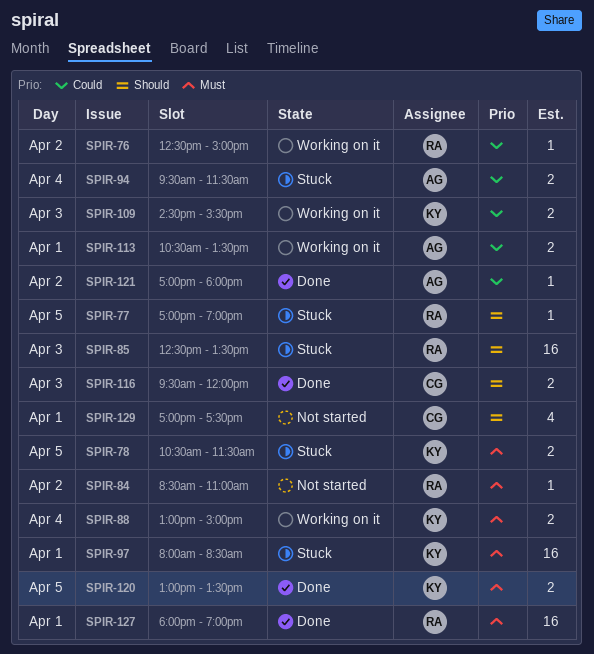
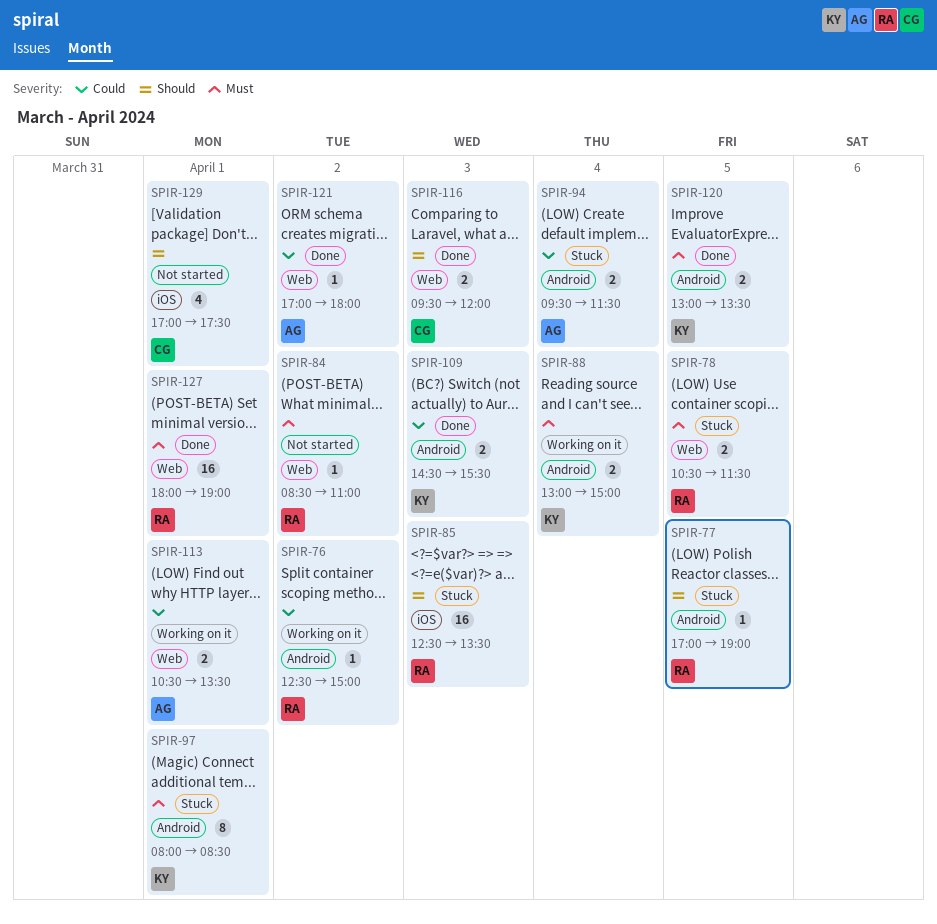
SPIR-78, owner: KY -> RA
SPIR-97, estimate: 16 -> 8
SPIR-109, status: Working on it -> Done

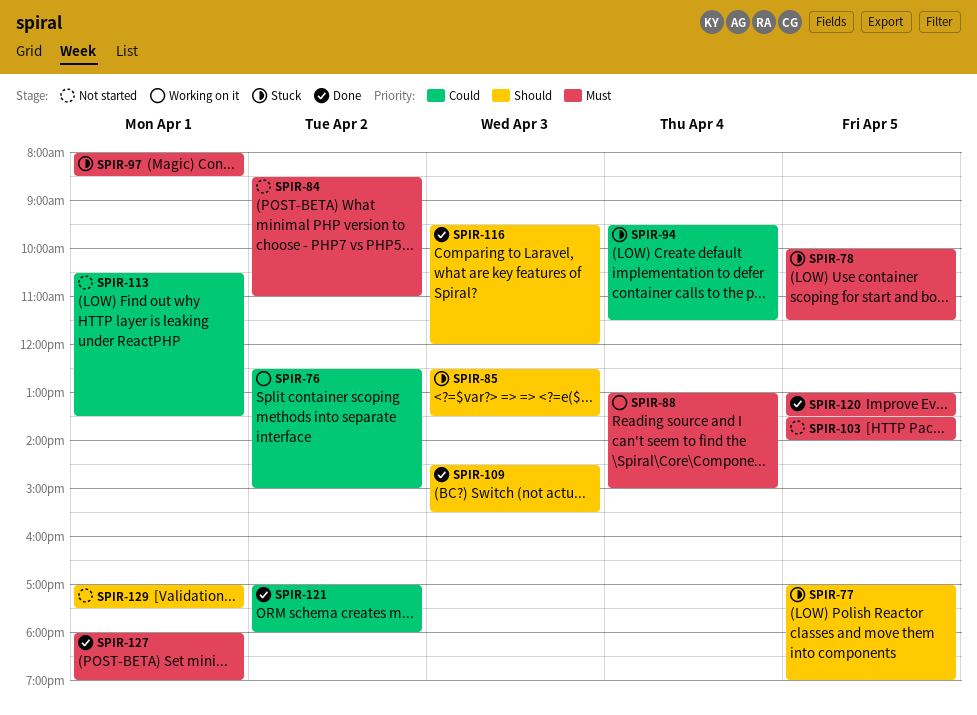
SPIR-78, begins: 10:30 -> 10:00
SPIR-103: none -> present
SPIR-109, priority: Could -> Should
SPIR-113, status: Working on it -> Not started

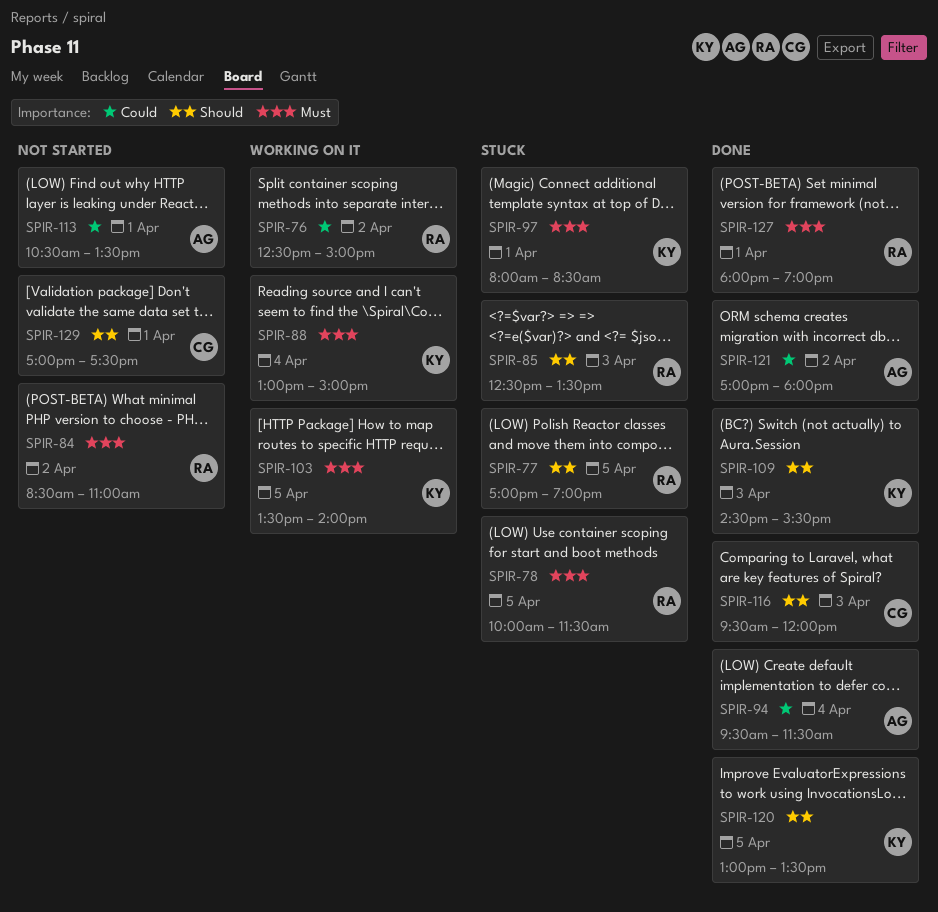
SPIR-94, status: Stuck -> Done
SPIR-103, status: Not started -> Working on it
SPIR-120, priority: Must -> Should

